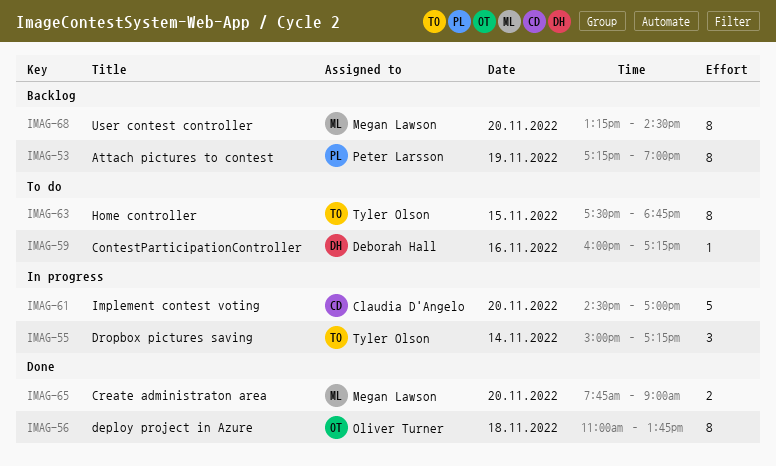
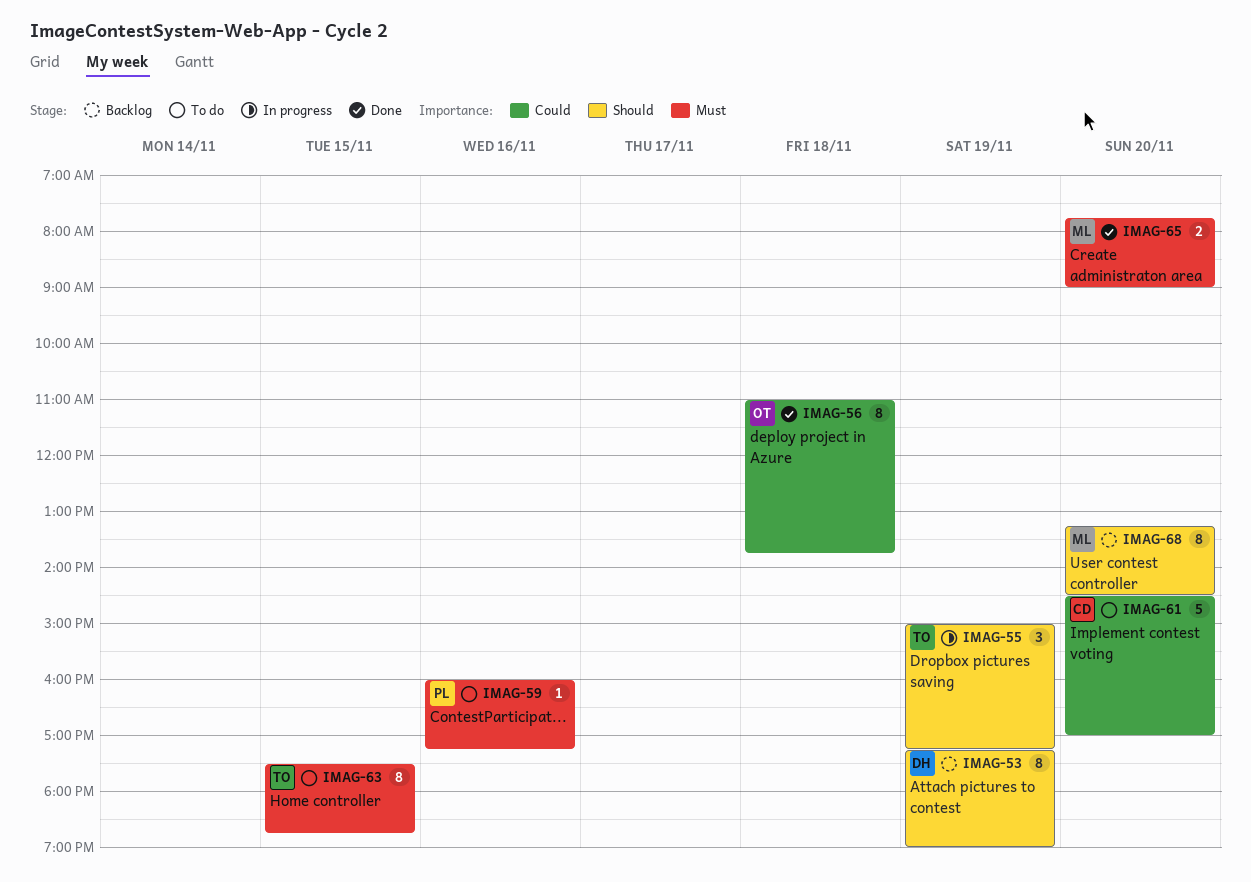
IMAG-53, owner: Peter Larsson -> Deborah Hall
IMAG-55, day: Nov 14 -> Nov 19
IMAG-59, owner: Deborah Hall -> Peter Larsson
IMAG-61, status: In progress -> To do

